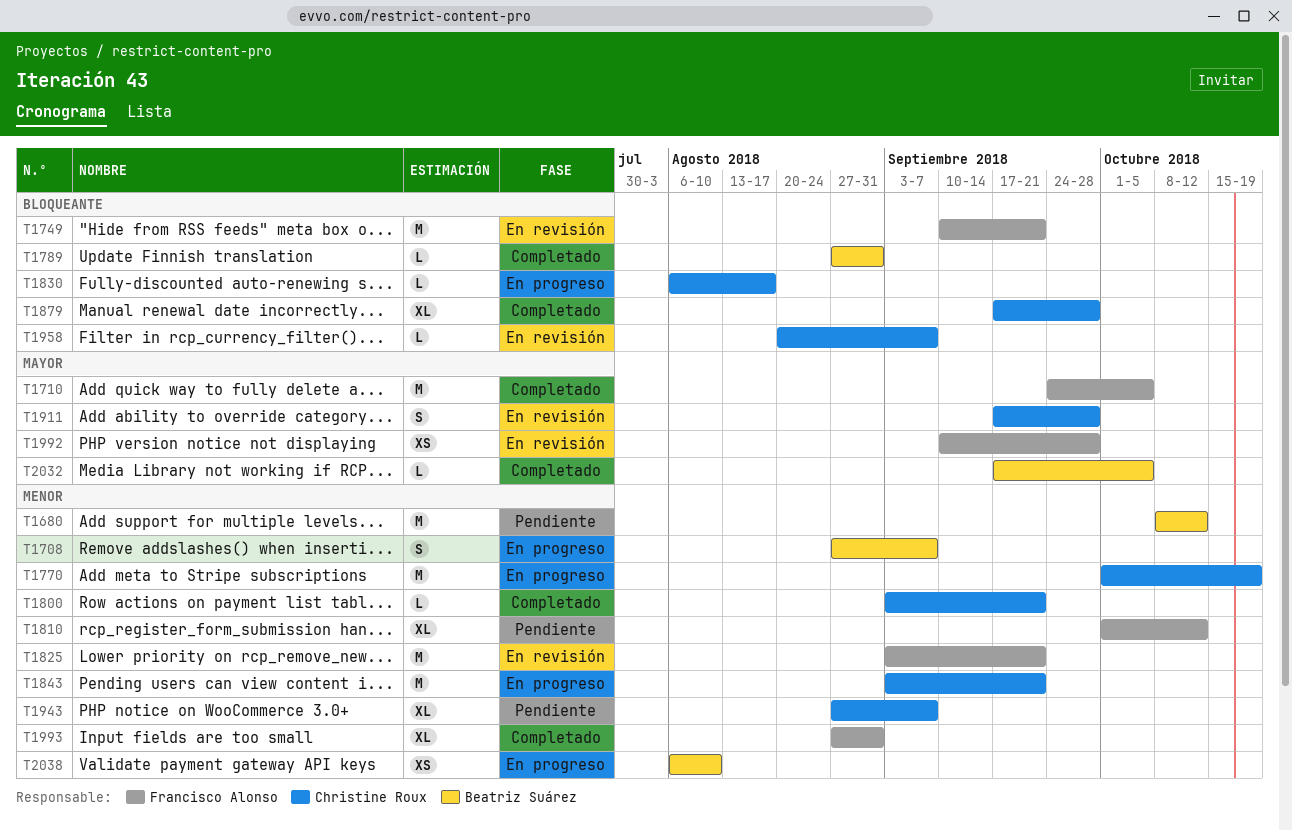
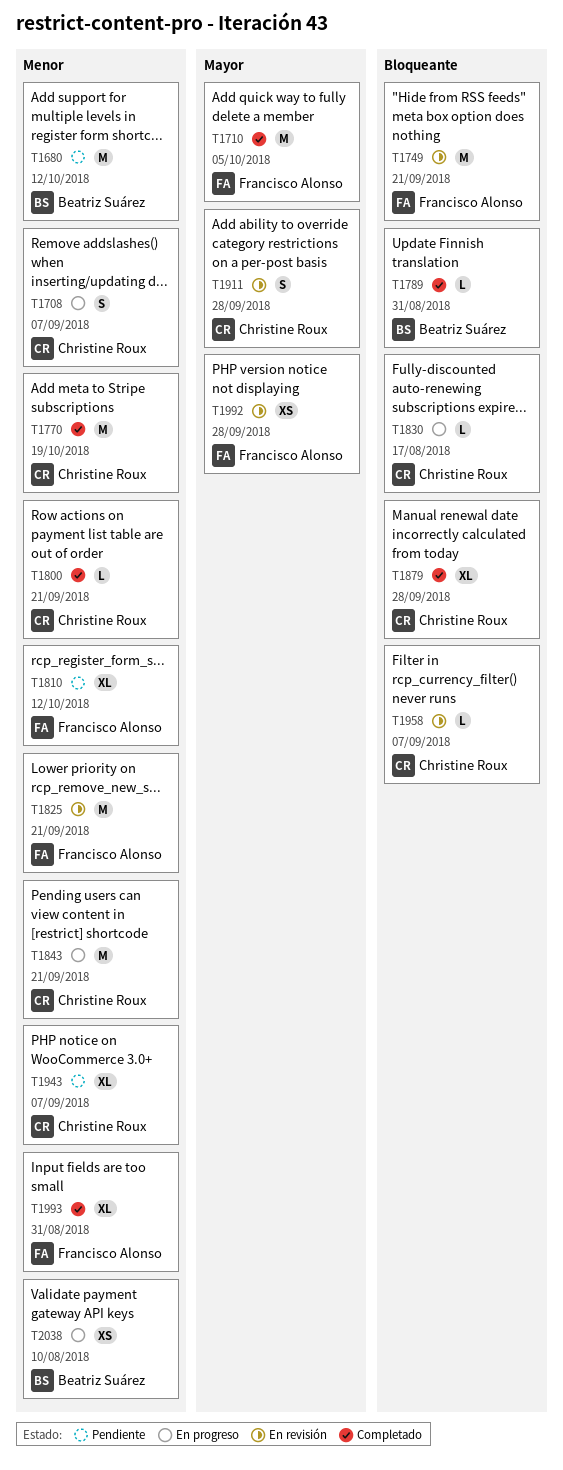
T1708, owner: Beatriz Suárez -> Christine Roux
T1770, status: En progreso -> Completado
T2032: present -> none

